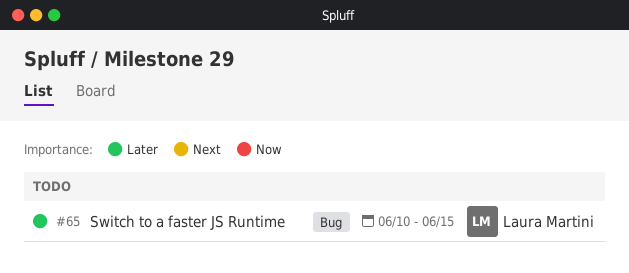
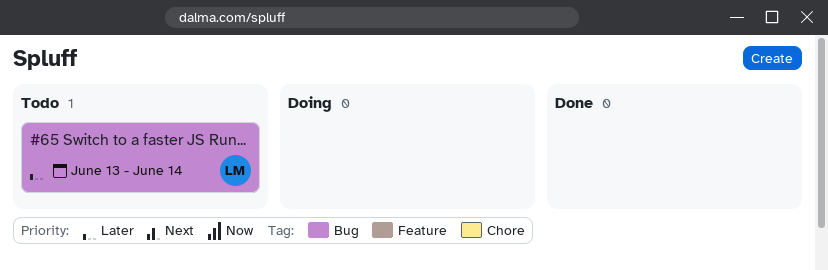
#65, start: Jun 10 -> Jun 13
#65, due: Jun 15 -> Jun 14

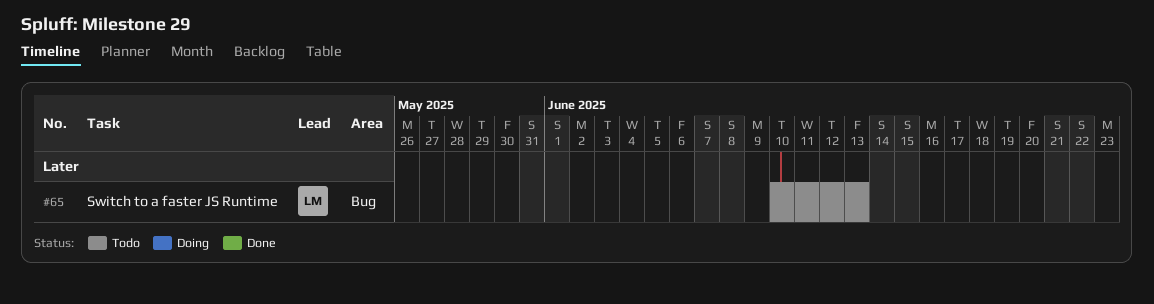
#65, start: Jun 13 -> Jun 10
#65, due: Jun 14 -> Jun 13

